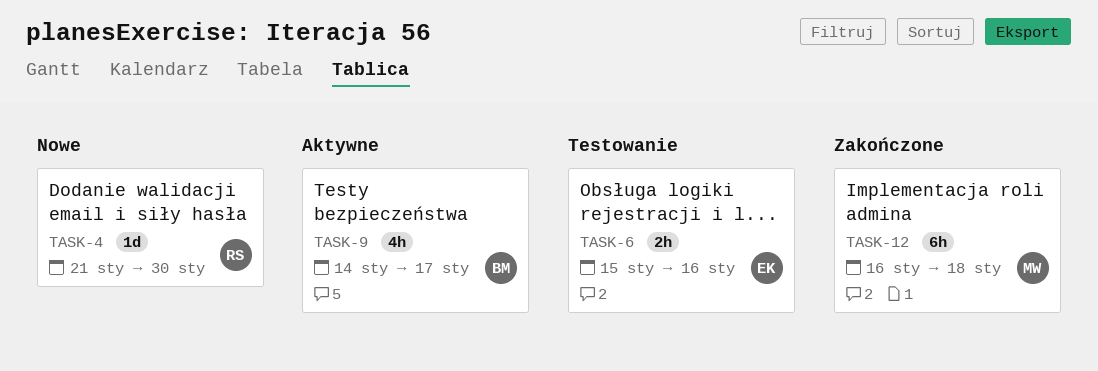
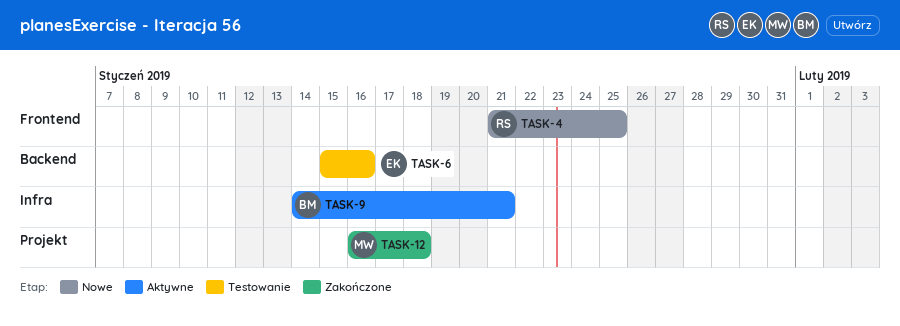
TASK-4, due: Jan 30 -> Jan 25
TASK-9, due: Jan 17 -> Jan 21

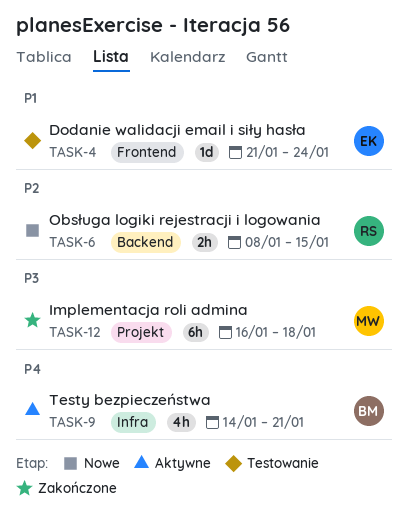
TASK-4, status: Nowe -> Testowanie
TASK-4, owner: RS -> EK
TASK-4, due: Jan 25 -> Jan 24
TASK-6, status: Testowanie -> Nowe
TASK-6, owner: EK -> RS
TASK-6, start: Jan 15 -> Jan 8
TASK-6, due: Jan 16 -> Jan 15

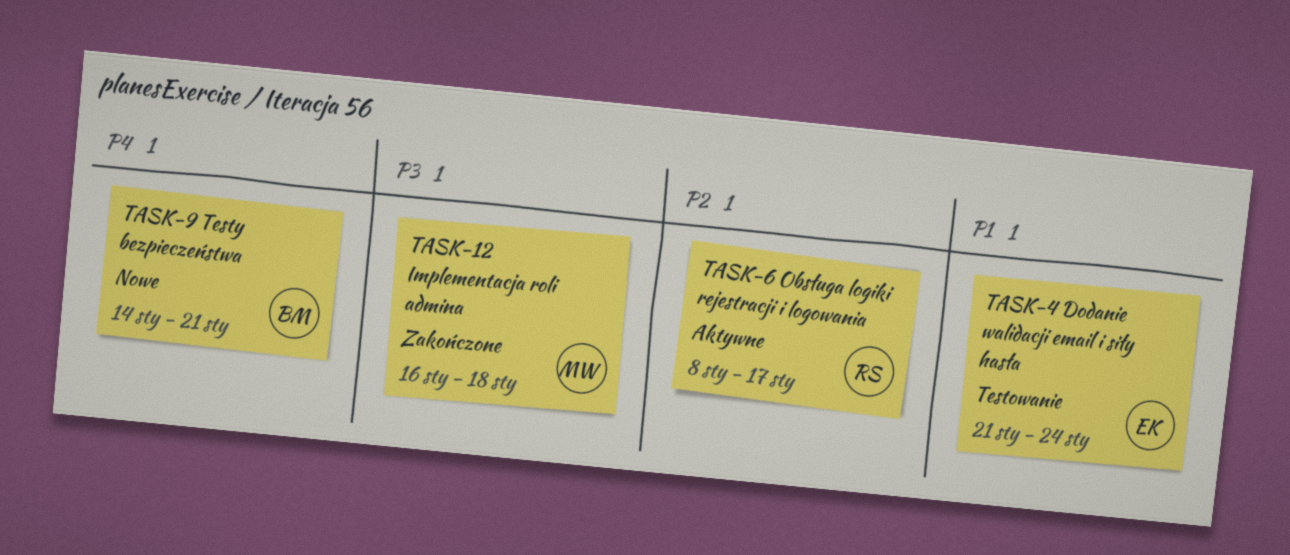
TASK-6, status: Nowe -> Aktywne
TASK-6, due: Jan 15 -> Jan 17
TASK-9, status: Aktywne -> Nowe

